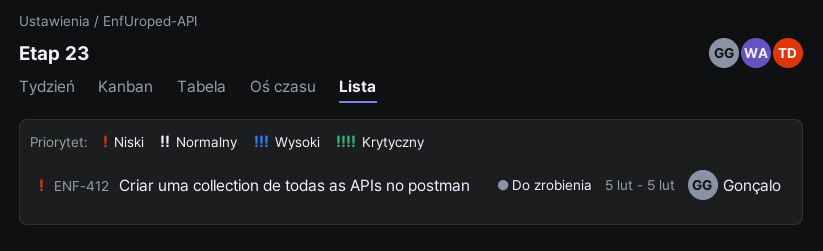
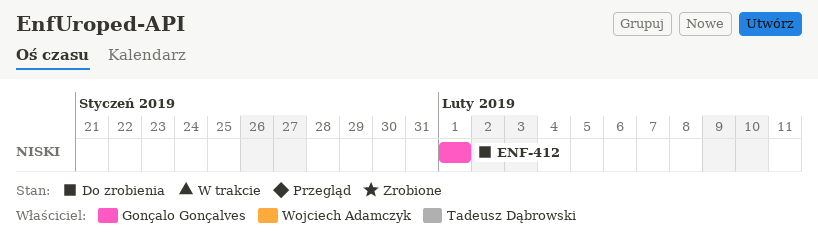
ENF-412, start: Feb 5 -> Feb 1
ENF-412, due: Feb 5 -> Feb 1

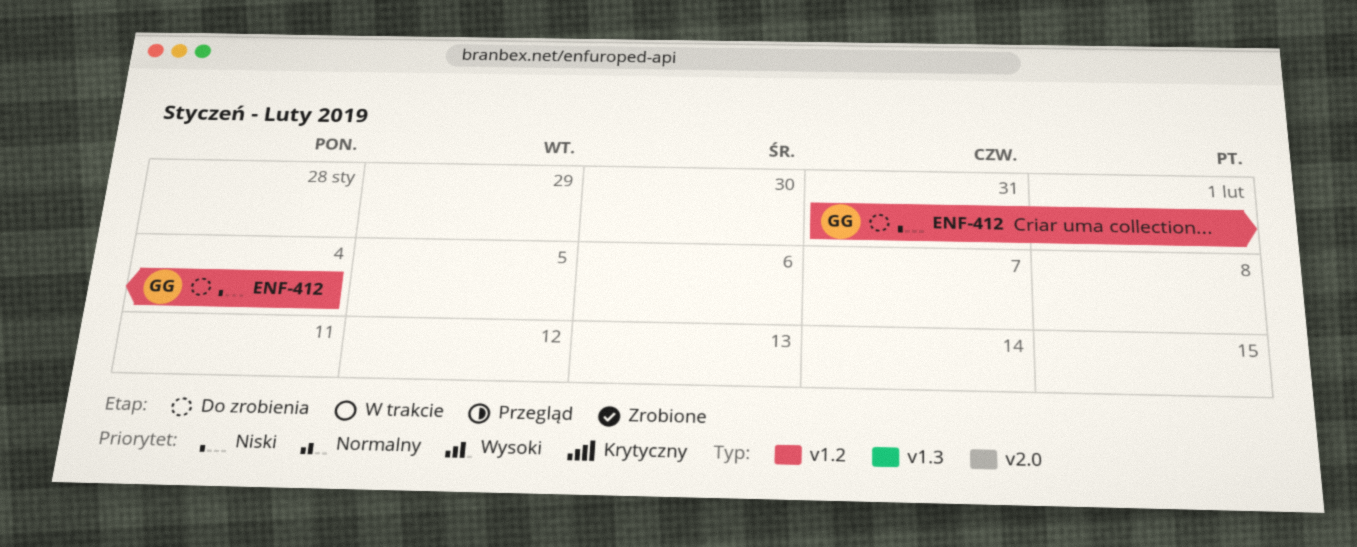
ENF-412, start: Feb 1 -> Jan 31
ENF-412, due: Feb 1 -> Feb 4

